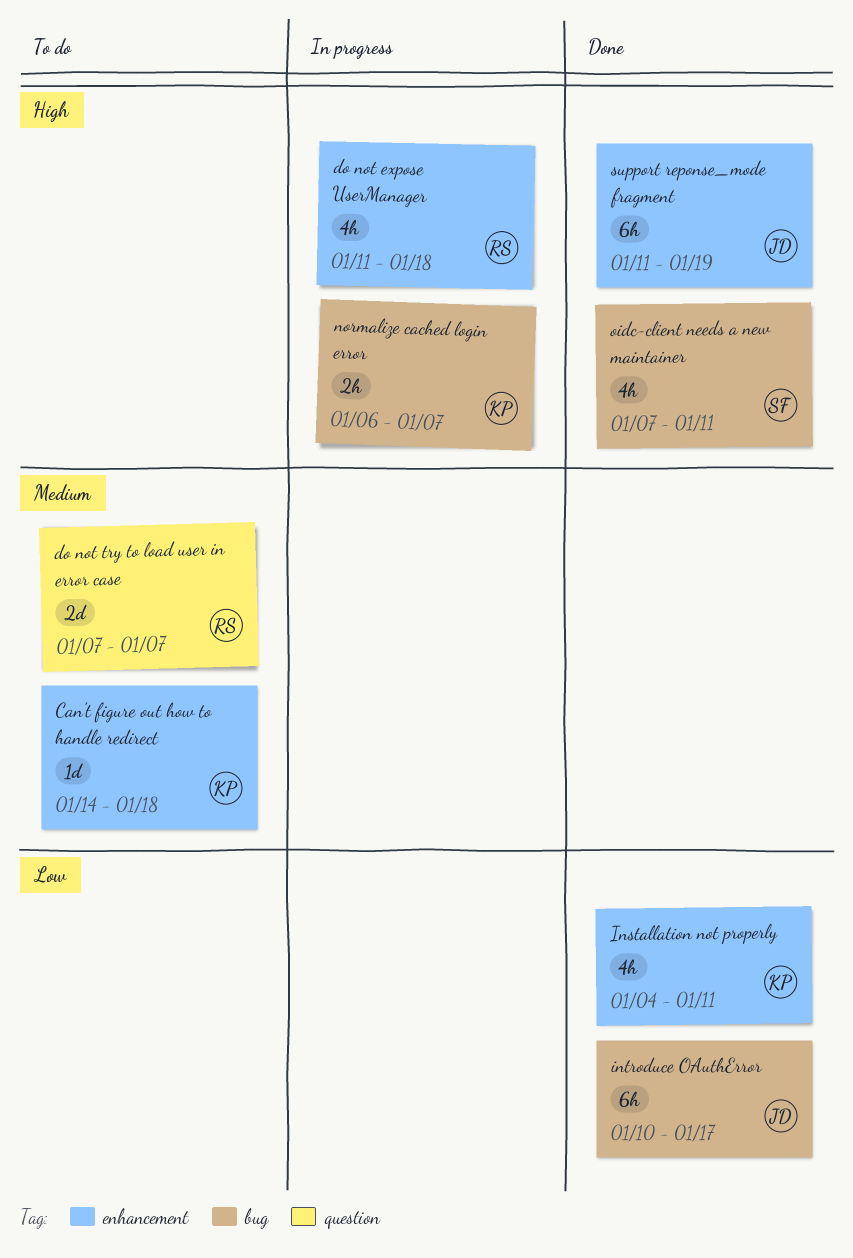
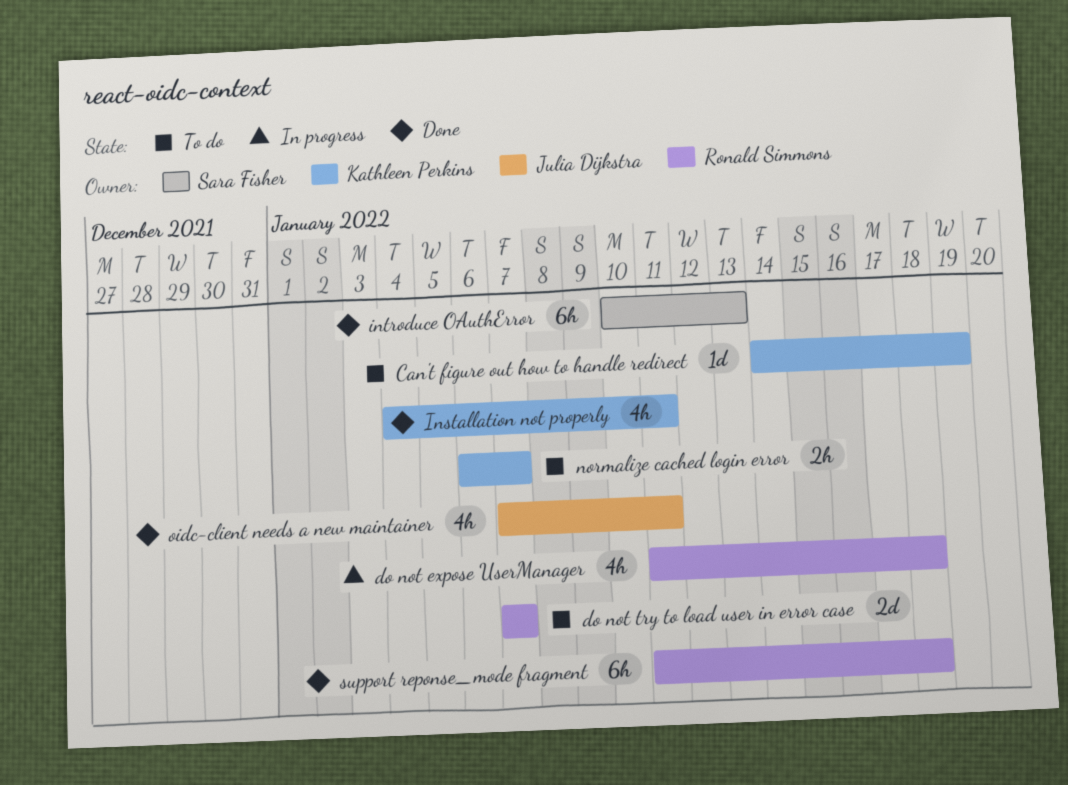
Can't figure out how to handle redirect, due: Jan 18 -> Jan 19
introduce OAuthError, owner: Julia Dijkstra -> Sara Fisher
introduce OAuthError, due: Jan 17 -> Jan 13
normalize cached login error, status: In progress -> To do
oidc-client needs a new maintainer, owner: Sara Fisher -> Julia Dijkstra
support reponse_mode fragment, owner: Julia Dijkstra -> Ronald Simmons
support reponse_mode fragment, due: Jan 19 -> Jan 18

